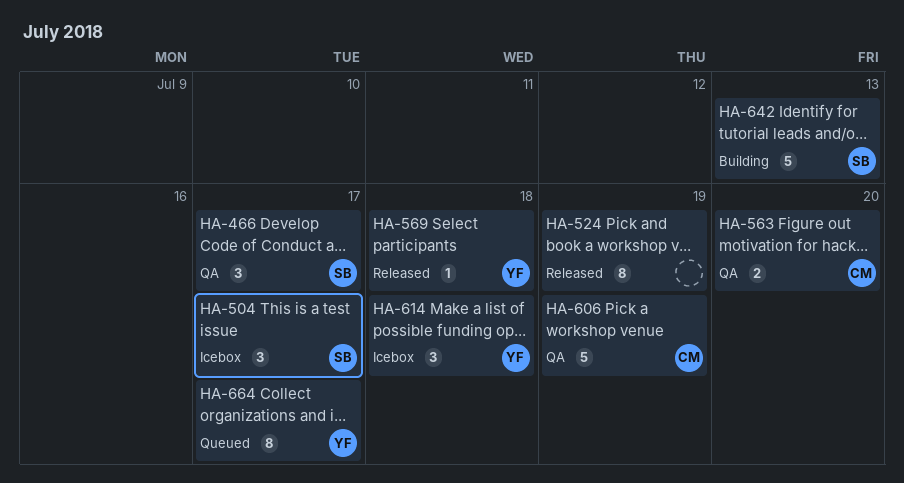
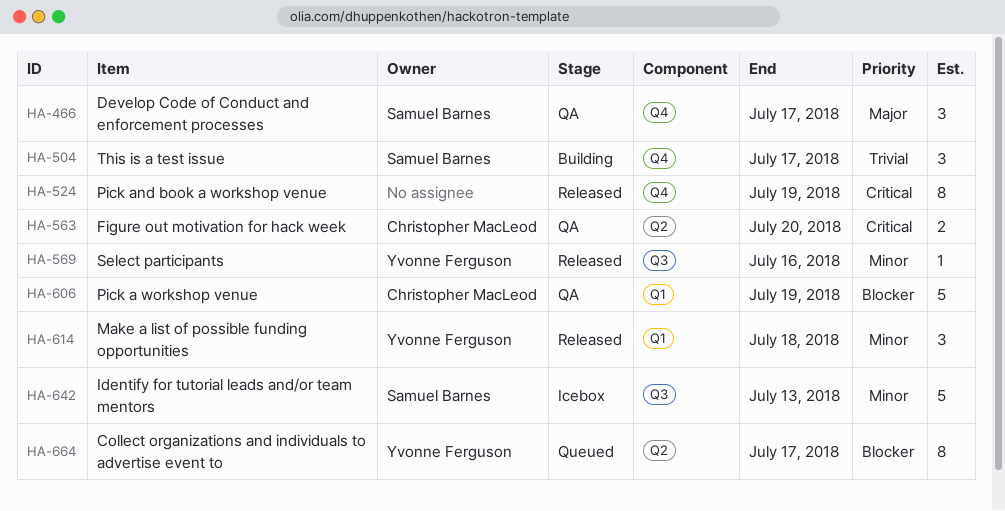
HA-504, status: Icebox -> Building
HA-569, due: Jul 18 -> Jul 16
HA-614, status: Icebox -> Released
HA-642, status: Building -> Icebox

